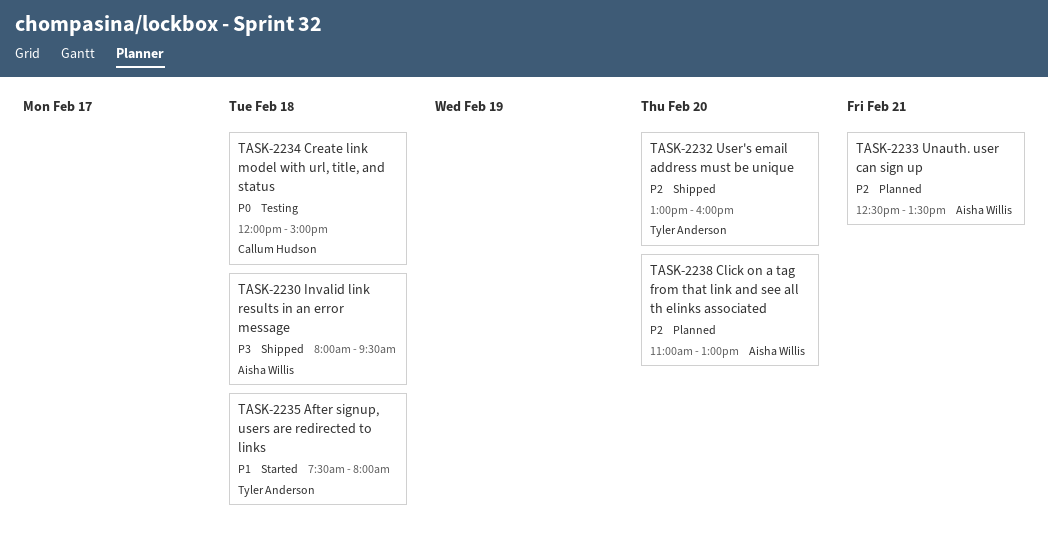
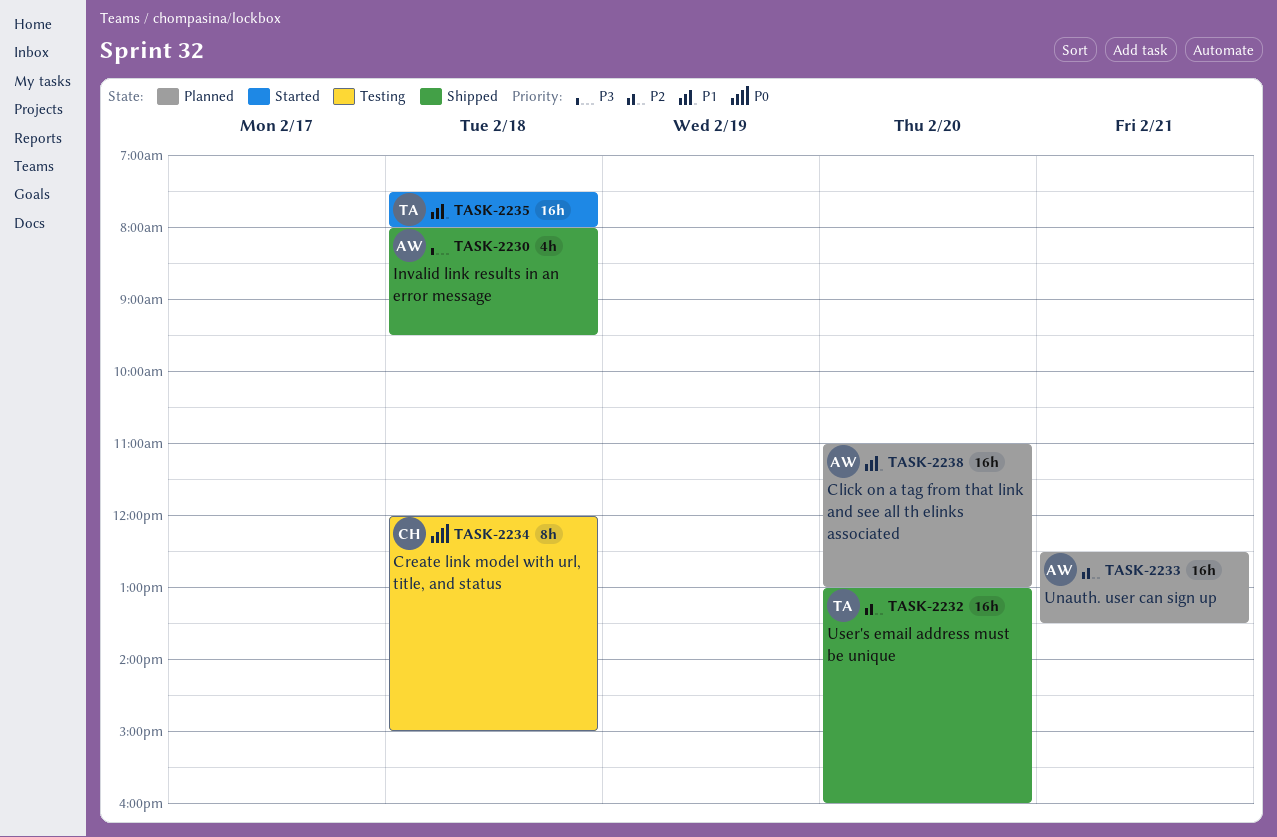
TASK-2238, priority: P2 -> P1

